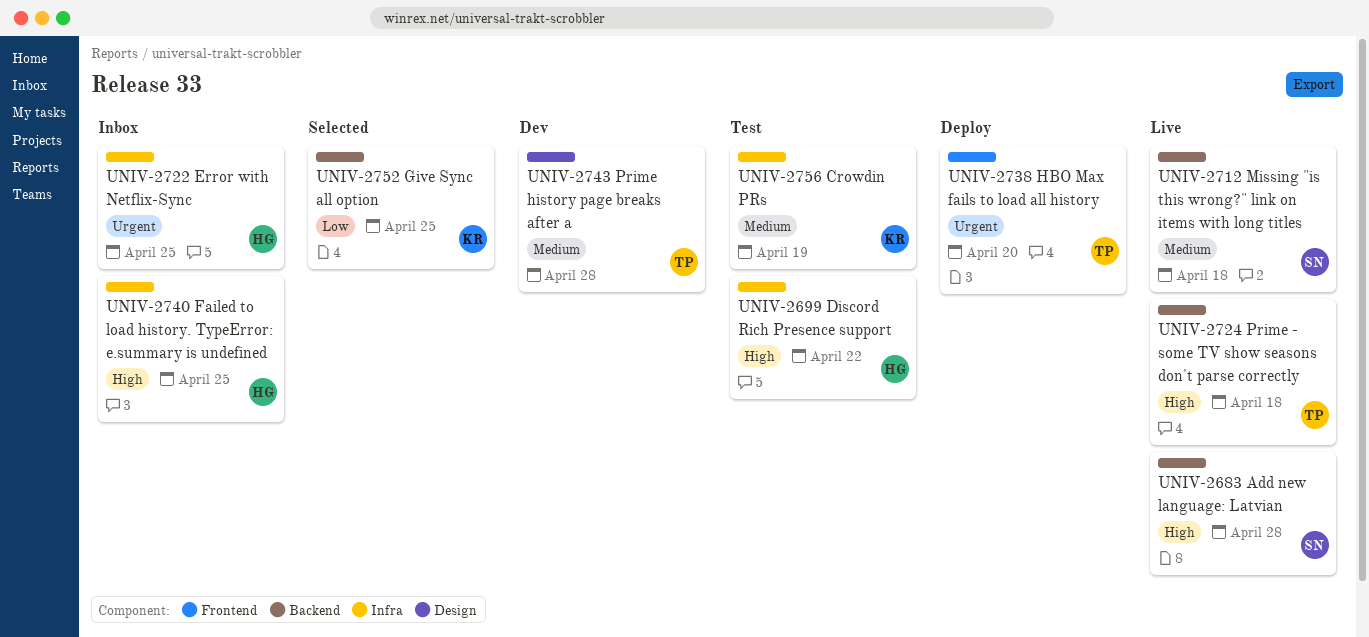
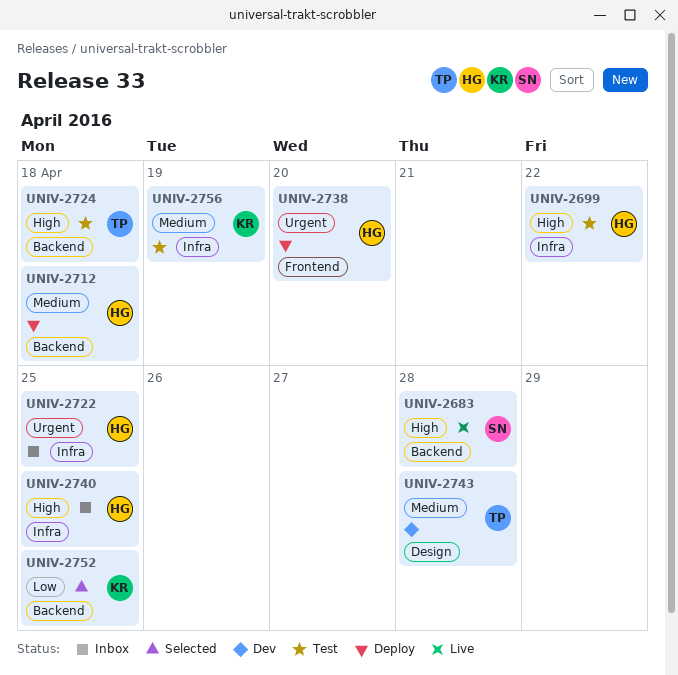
UNIV-2712, status: Live -> Deploy
UNIV-2712, owner: SN -> HG
UNIV-2724, status: Live -> Test
UNIV-2738, owner: TP -> HG

